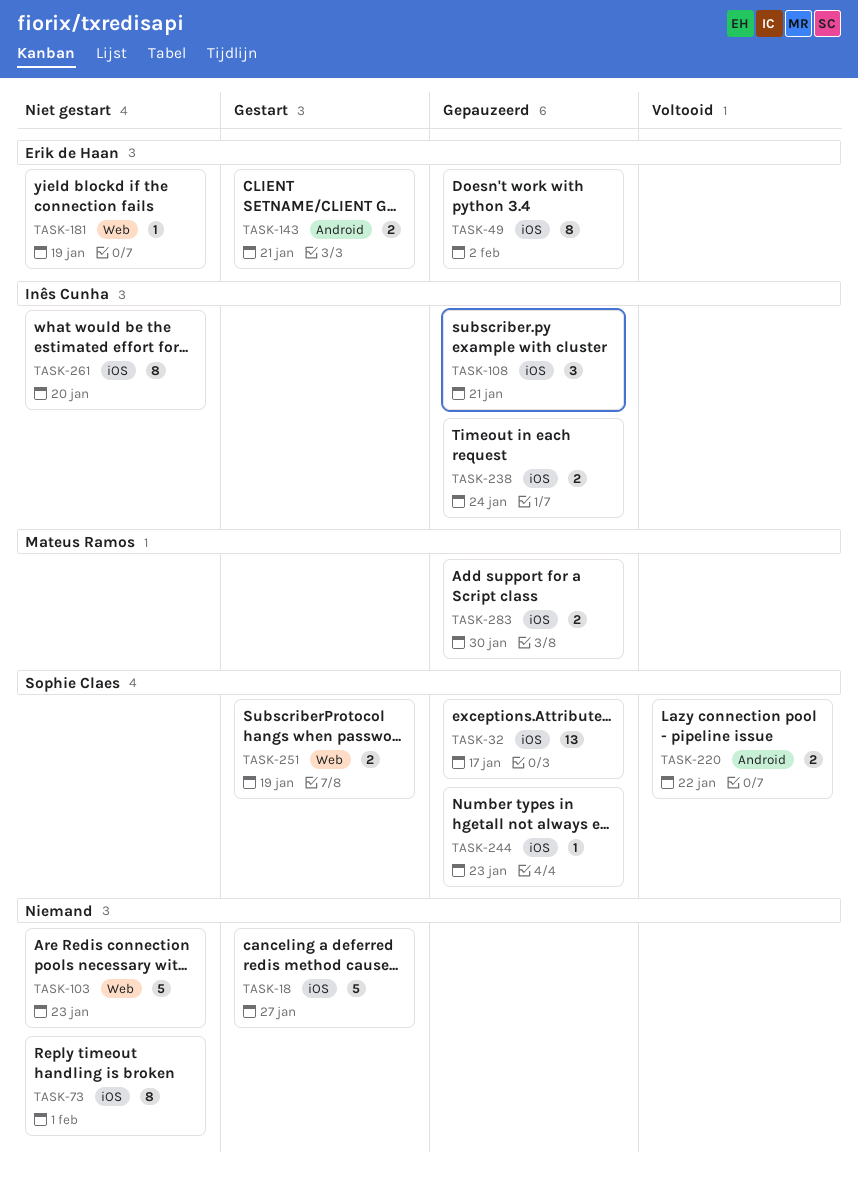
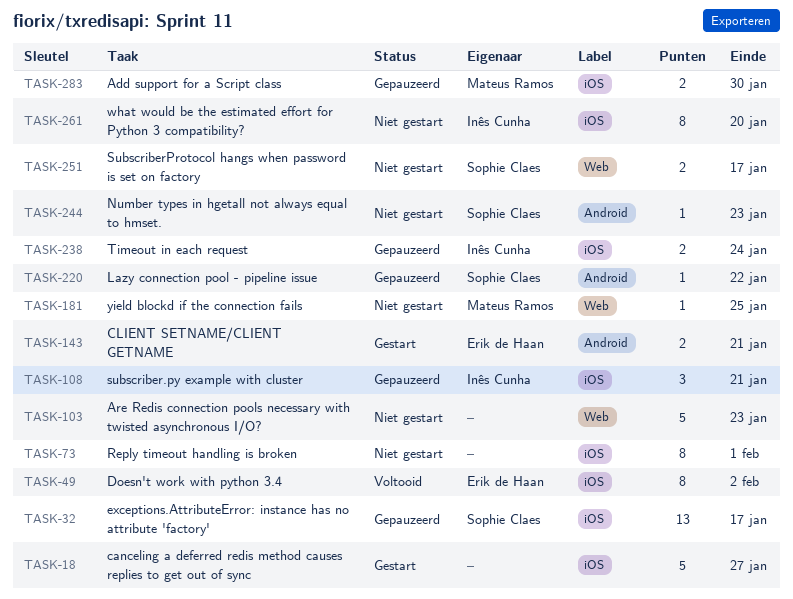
TASK-49, status: Gepauzeerd -> Voltooid
TASK-181, owner: Erik de Haan -> Mateus Ramos
TASK-181, due: Jan 19 -> Jan 25
TASK-220, status: Voltooid -> Gepauzeerd
TASK-220, estimate: 2 -> 1
TASK-244, status: Gepauzeerd -> Niet gestart
TASK-244, label: iOS -> Android
TASK-251, status: Gestart -> Niet gestart
TASK-251, due: Jan 19 -> Jan 17

